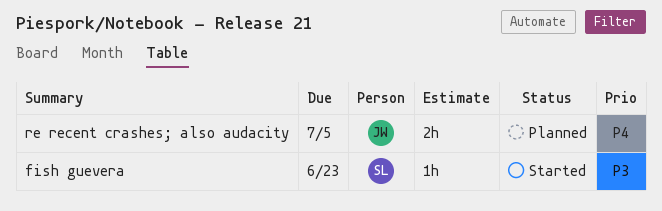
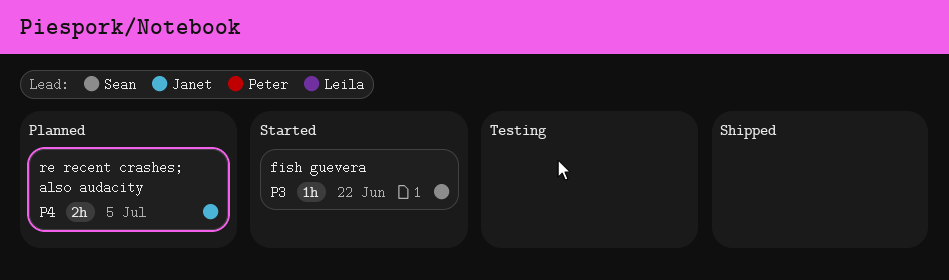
fish guevera, due: Jun 23 -> Jun 22

